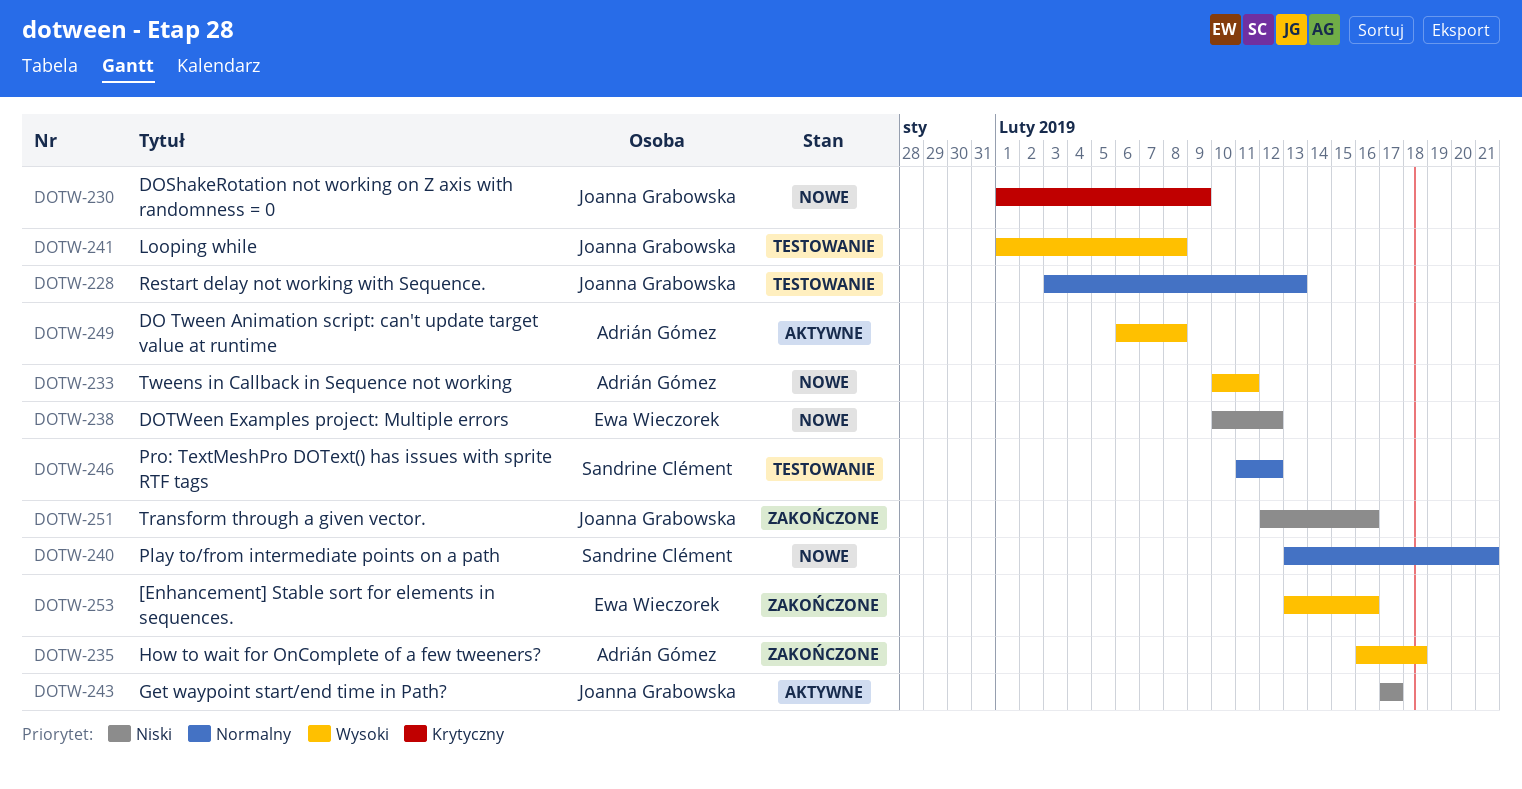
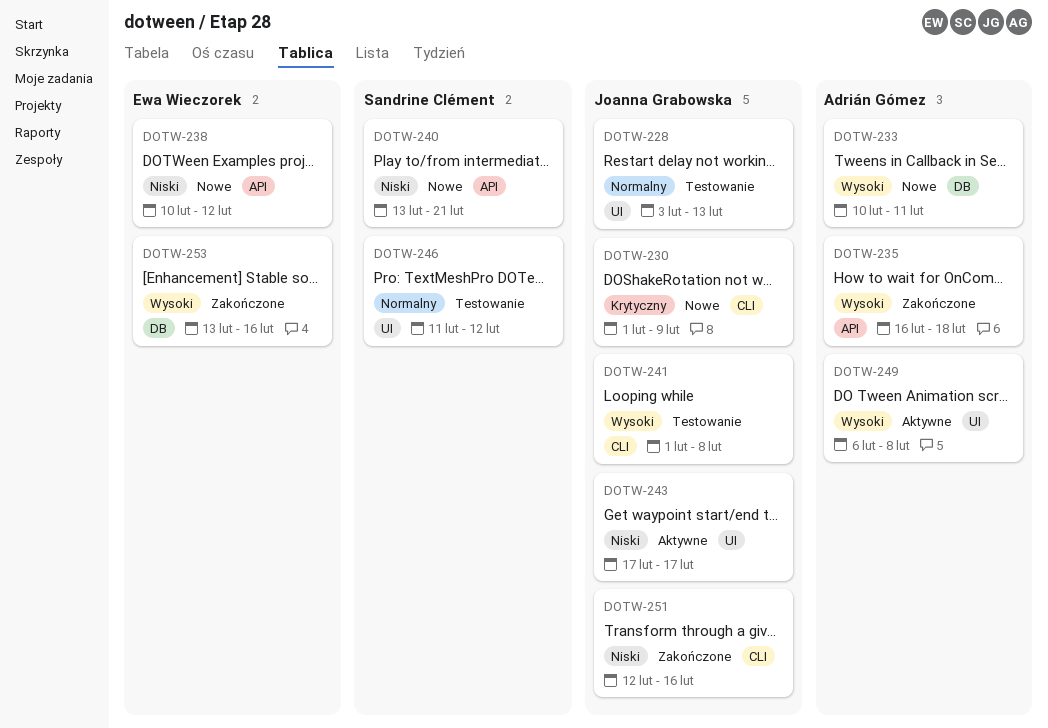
DOTW-240, priority: Normalny -> Niski

